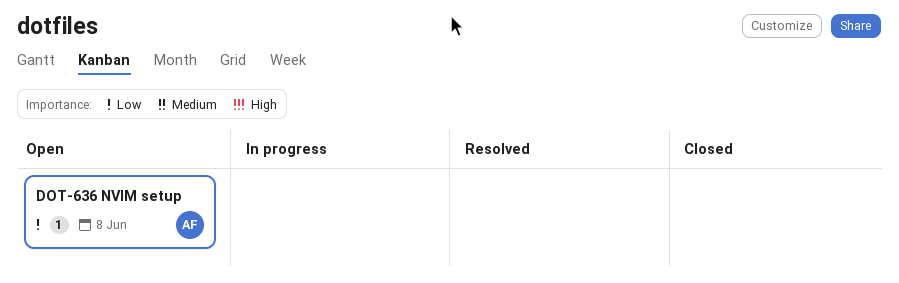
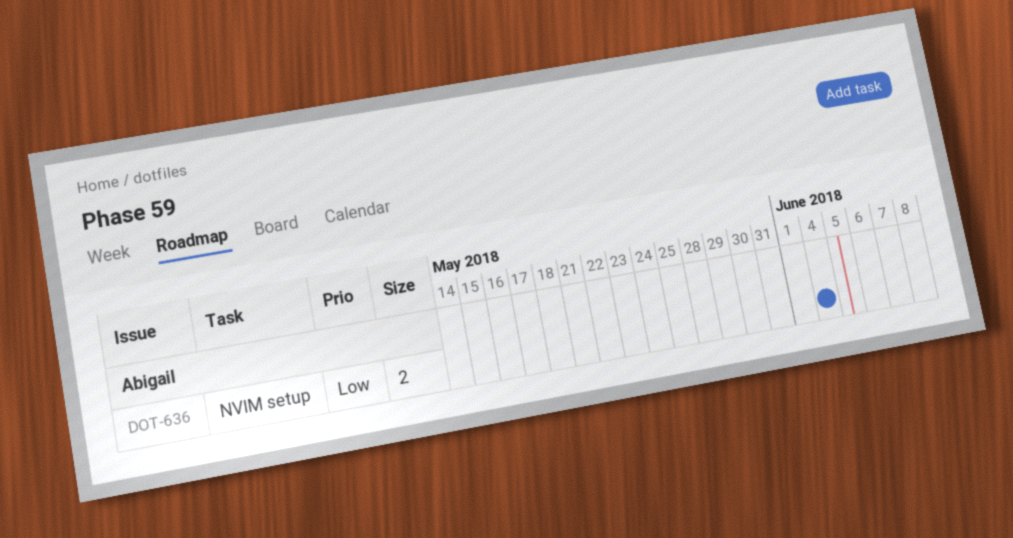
DOT-636, estimate: 1 -> 2
DOT-636, due: Jun 8 -> Jun 4

